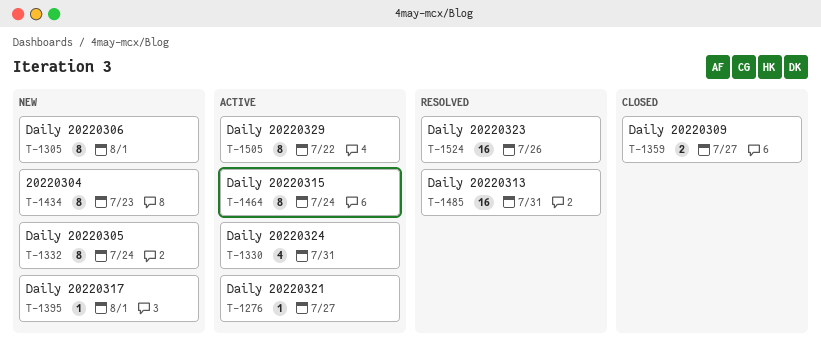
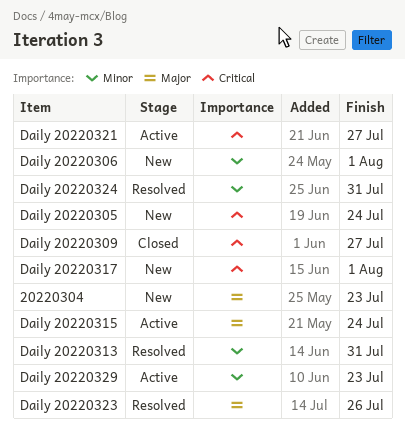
Daily 20220324, status: Active -> Resolved
Daily 20220329, due: Jul 22 -> Jul 23

